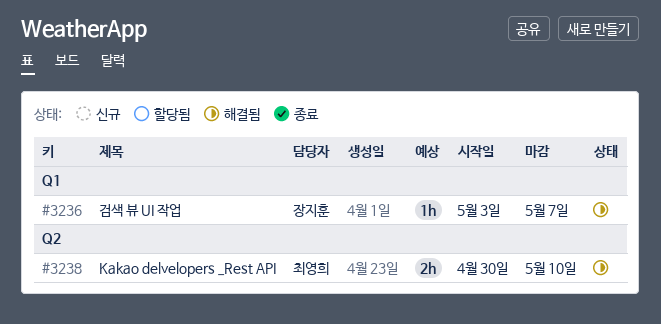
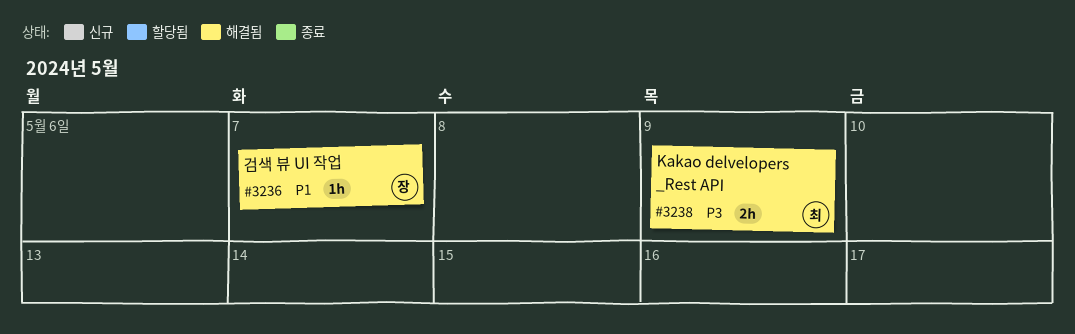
#3238, due: May 10 -> May 9

